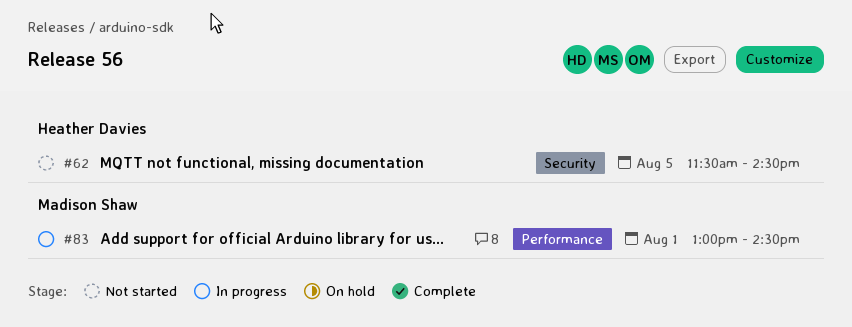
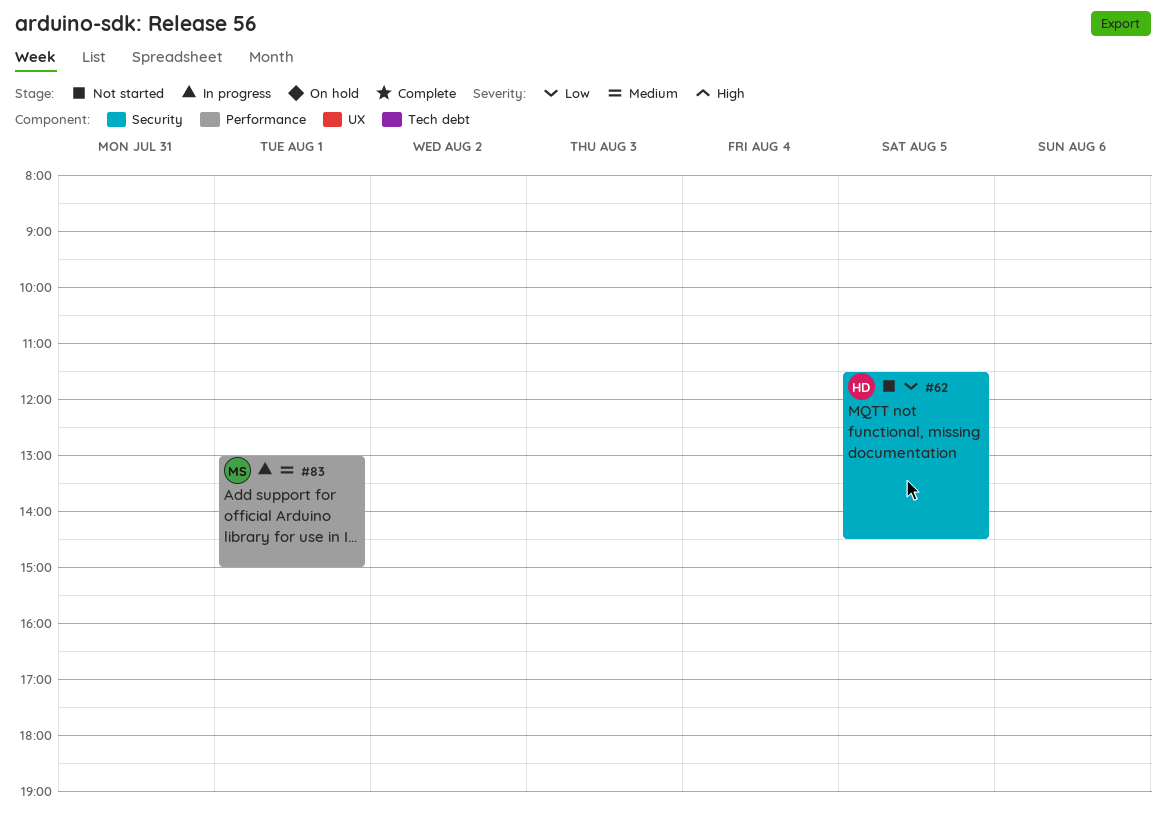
#83, ends: 14:30 -> 15:00

